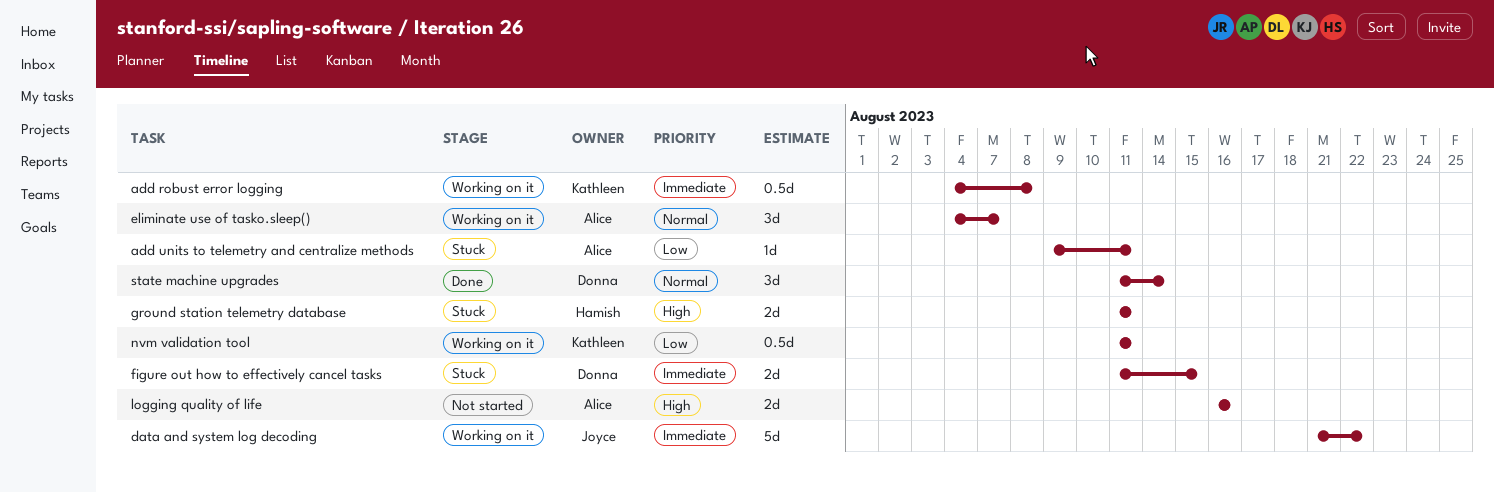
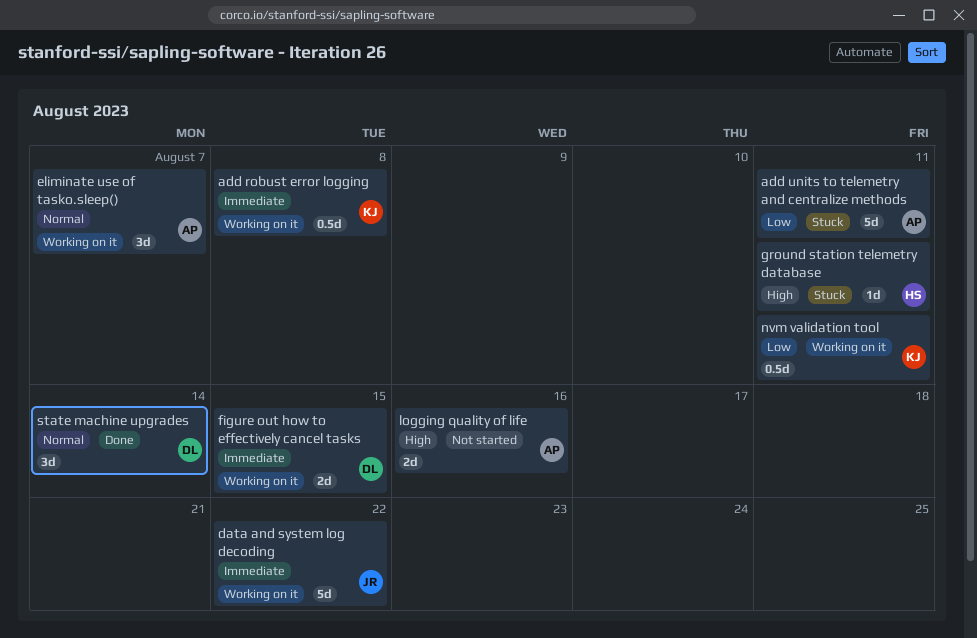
add units to telemetry and centralize methods, estimate: 1d -> 5d
figure out how to effectively cancel tasks, status: Stuck -> Working on it
ground station telemetry database, estimate: 2d -> 1d

